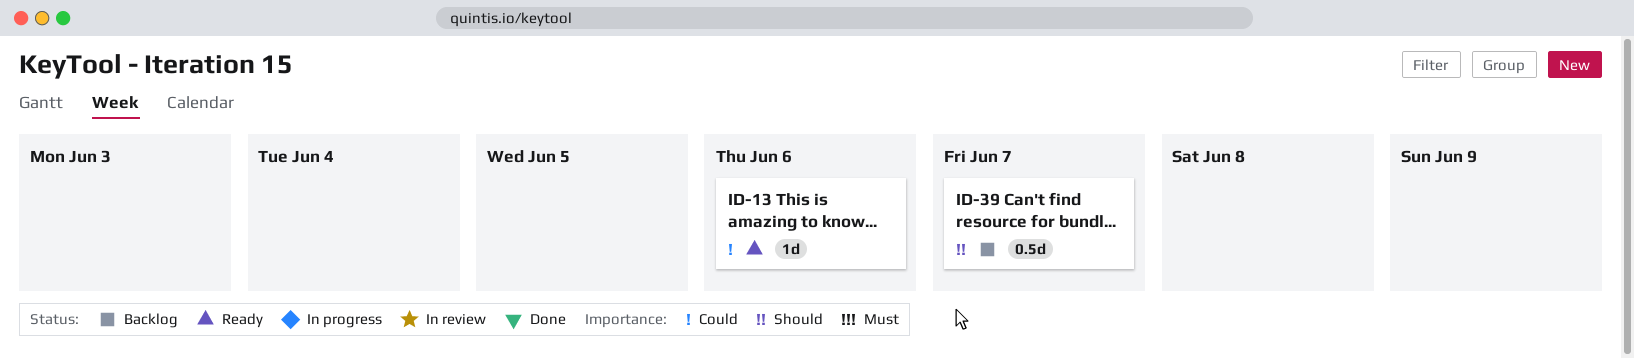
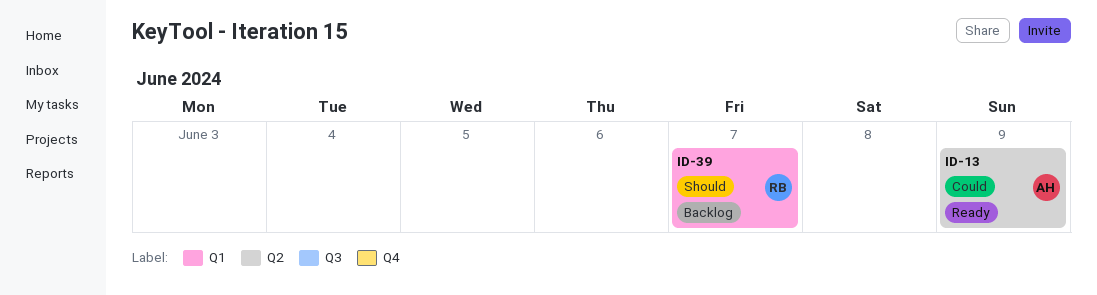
ID-13, due: Jun 6 -> Jun 9

